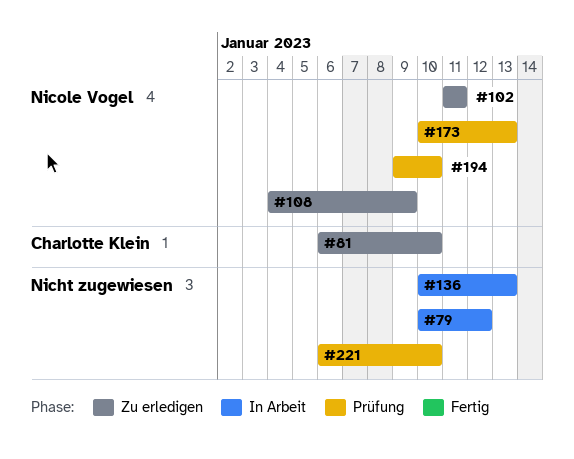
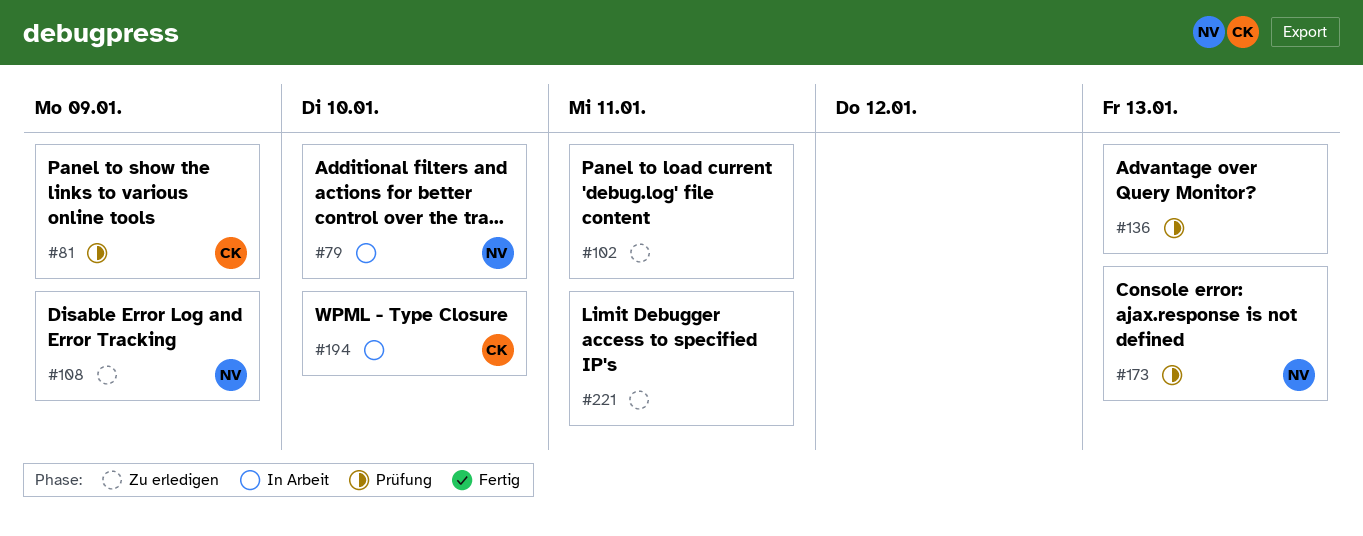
#79, owner: none -> Nicole Vogel
#79, due: Jan 12 -> Jan 10
#81, status: Zu erledigen -> Prüfung
#81, due: Jan 10 -> Jan 9
#102, owner: Nicole Vogel -> none
#136, status: In Arbeit -> Prüfung
#194, status: Prüfung -> In Arbeit
#194, owner: Nicole Vogel -> Charlotte Klein
#221, status: Prüfung -> Zu erledigen
#221, due: Jan 10 -> Jan 11

